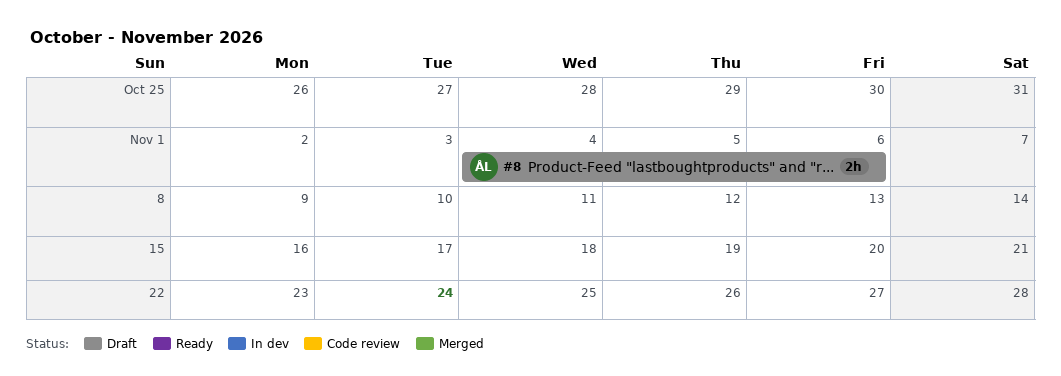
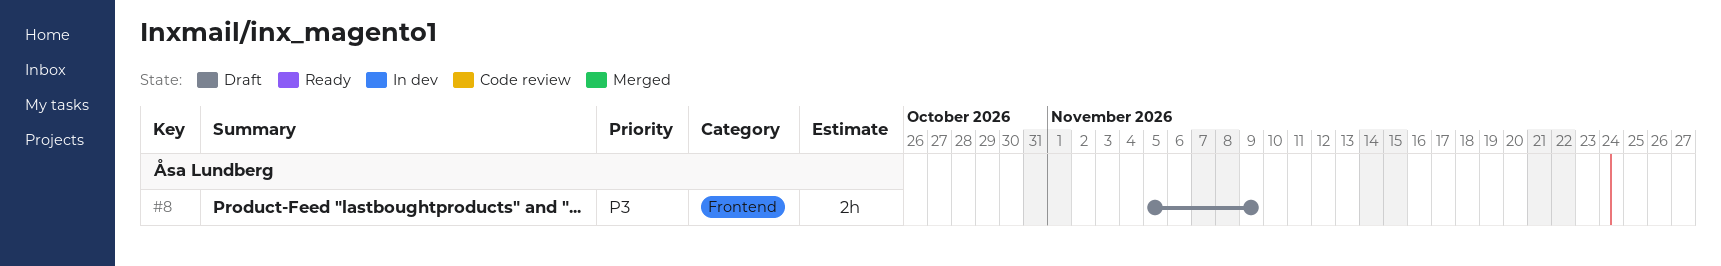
#8, start: Nov 4 -> Nov 5
#8, due: Nov 6 -> Nov 9

